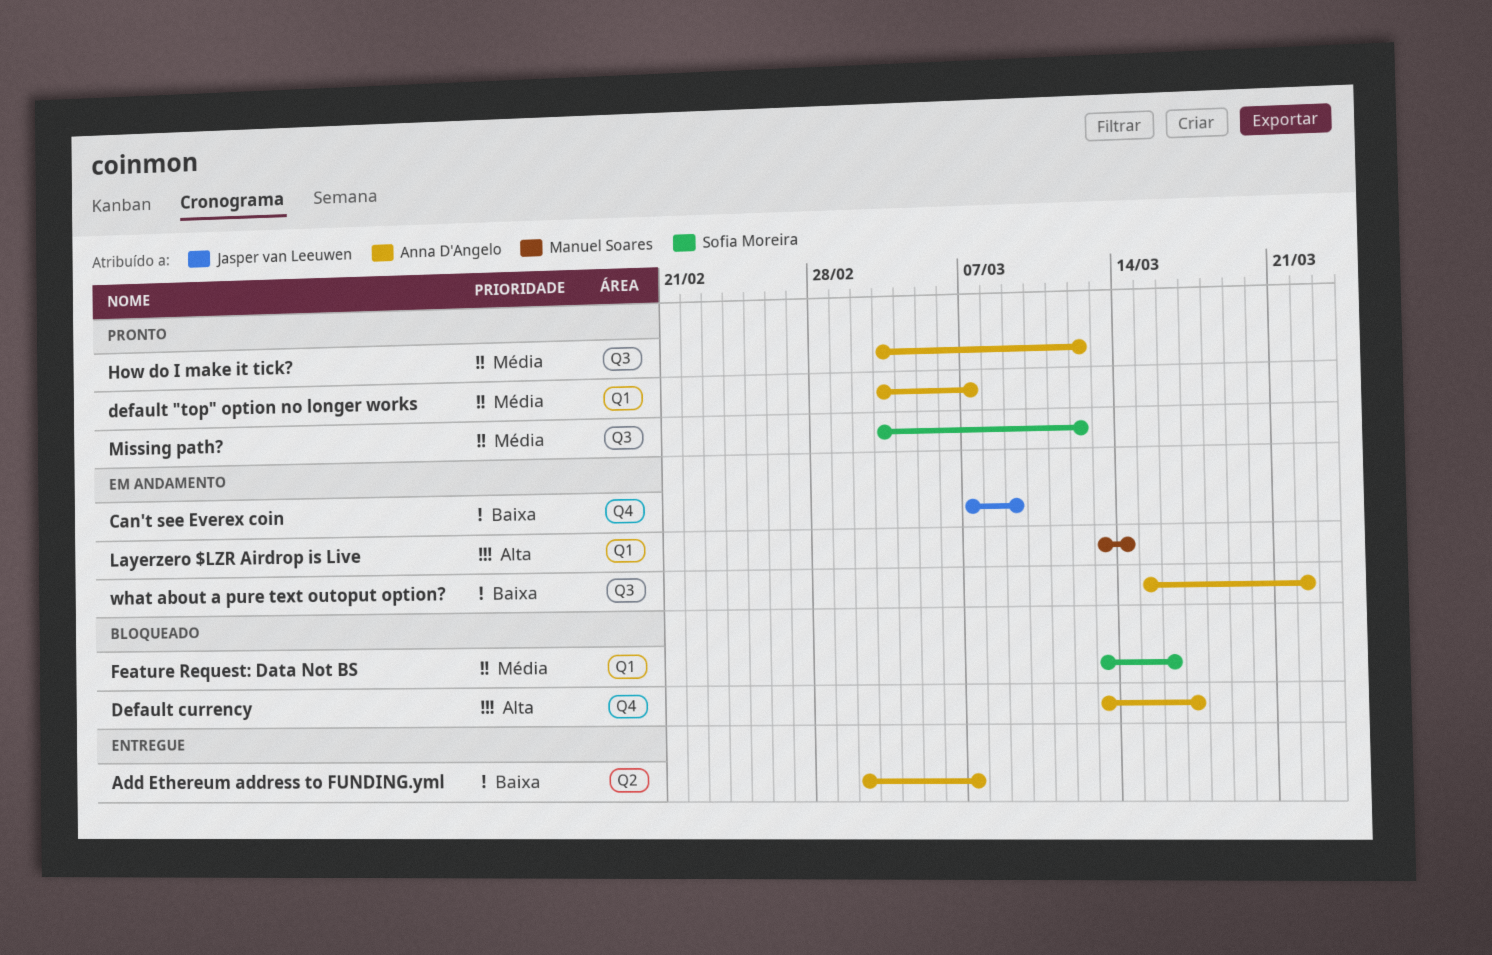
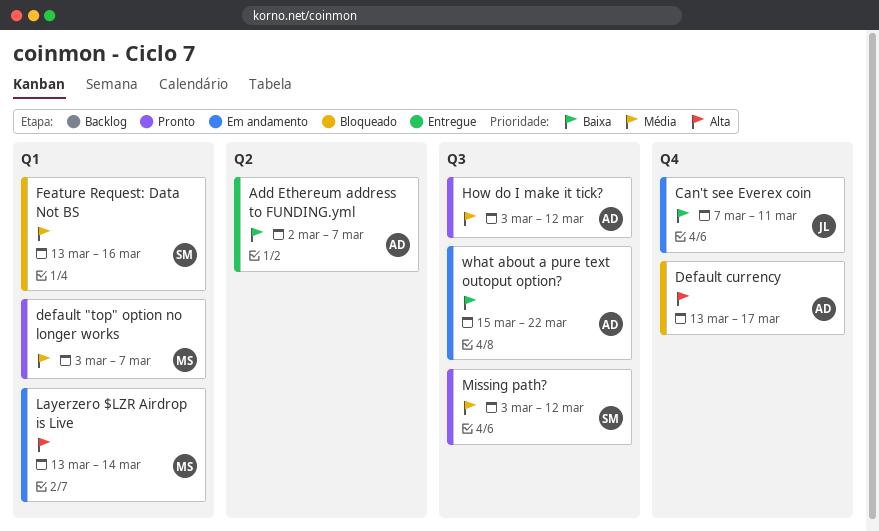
Can't see Everex coin, due: Mar 9 -> Mar 11
default "top" option no longer works, owner: Anna D'Angelo -> Manuel Soares

